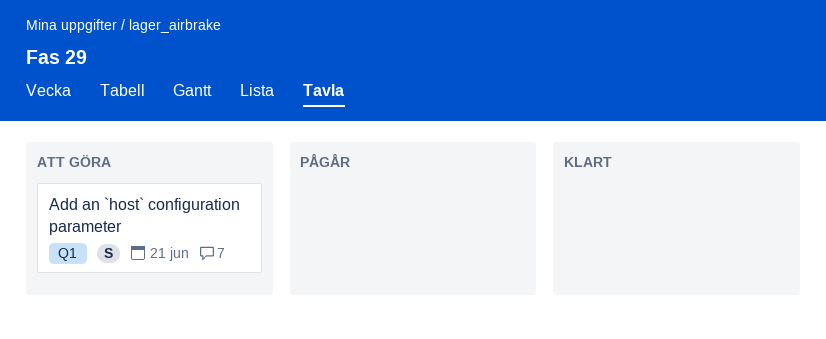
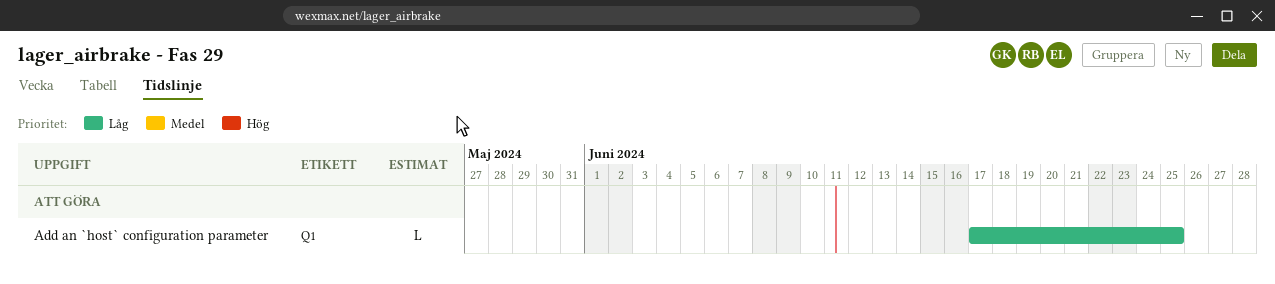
Add an `host` configuration parameter, estimate: S -> L
Add an `host` configuration parameter, due: Jun 21 -> Jun 25

